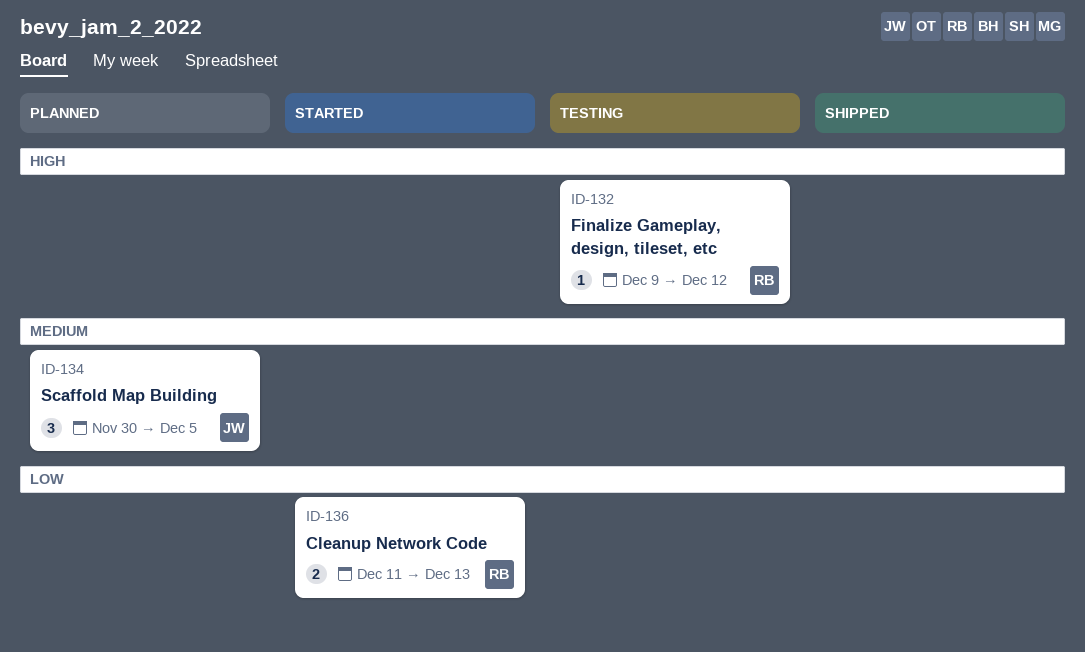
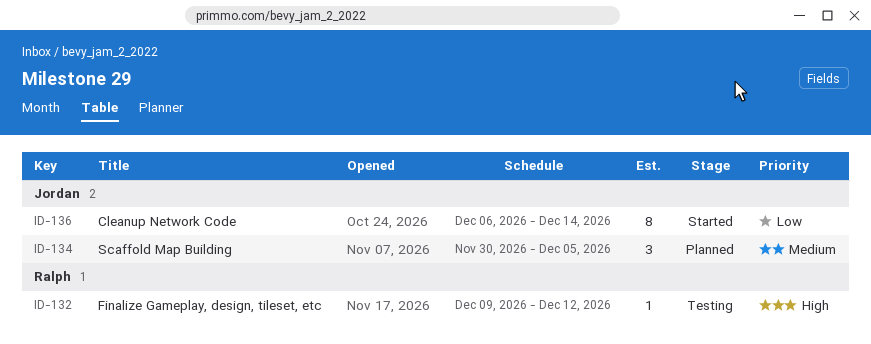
ID-136, owner: Ralph -> Jordan
ID-136, estimate: 2 -> 8
ID-136, start: Dec 11 -> Dec 6
ID-136, due: Dec 13 -> Dec 14

